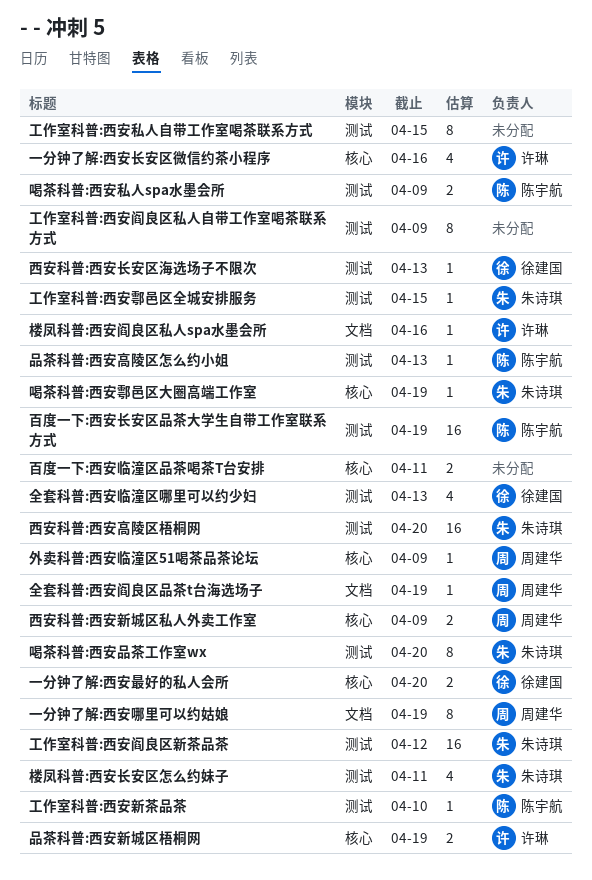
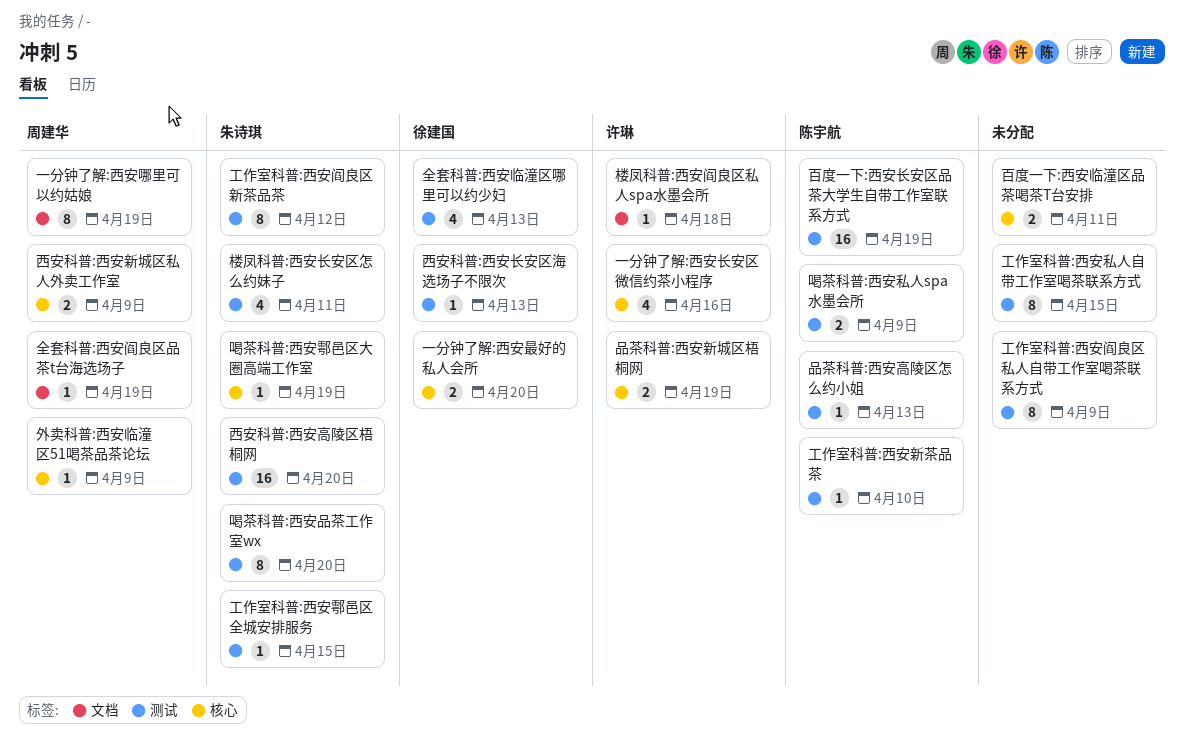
工作室科普:西安阎良区新茶品茶, estimate: 16 -> 8
楼凤科普:西安阎良区私人spa水墨会所, due: Apr 16 -> Apr 18

